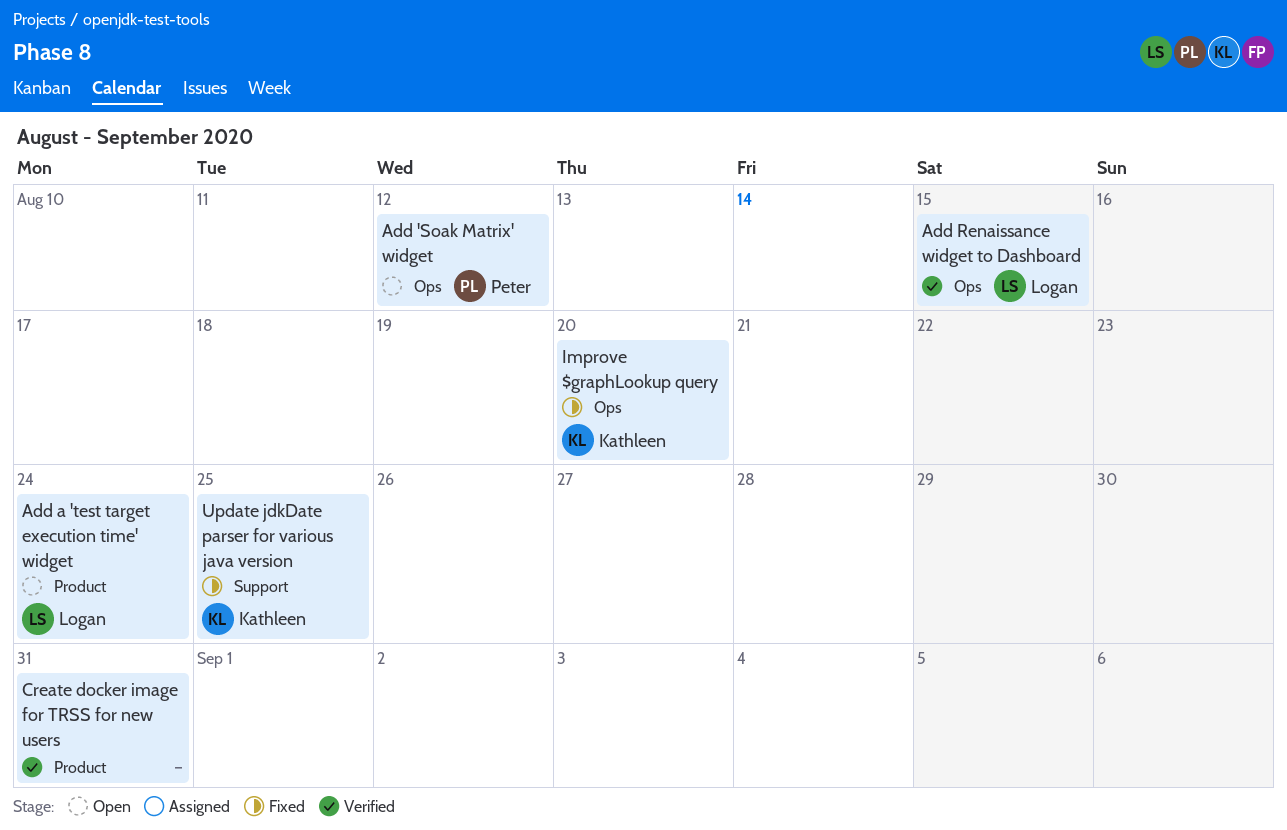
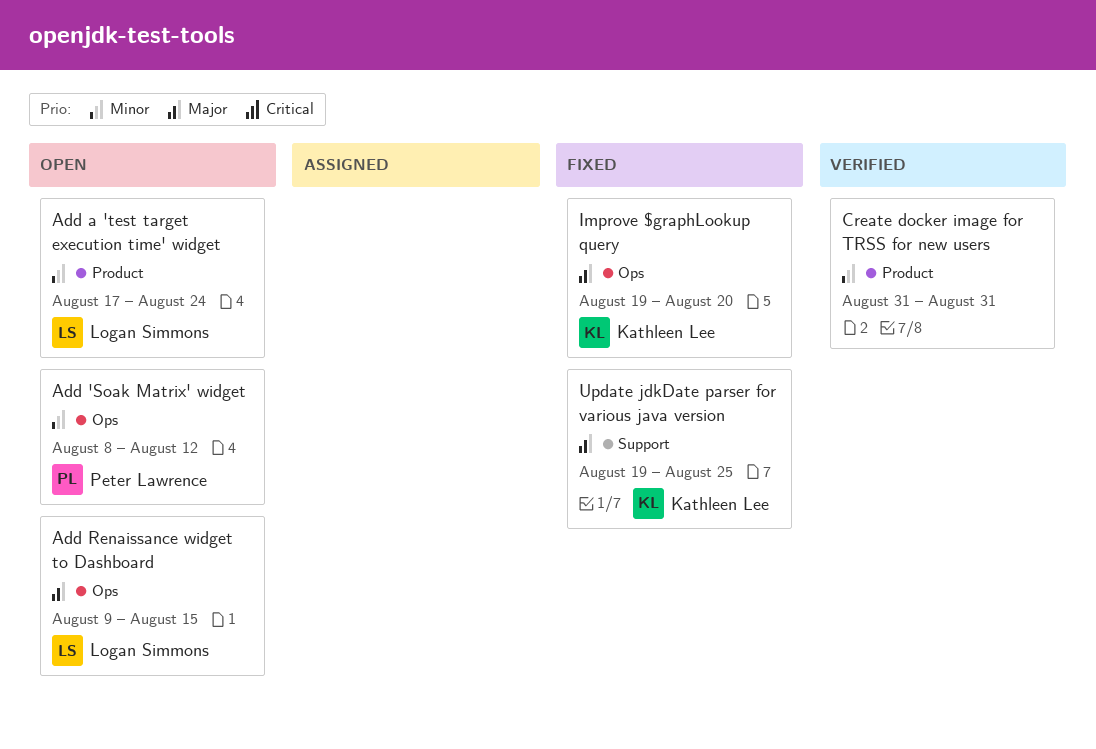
Add Renaissance widget to Dashboard, status: Verified -> Open

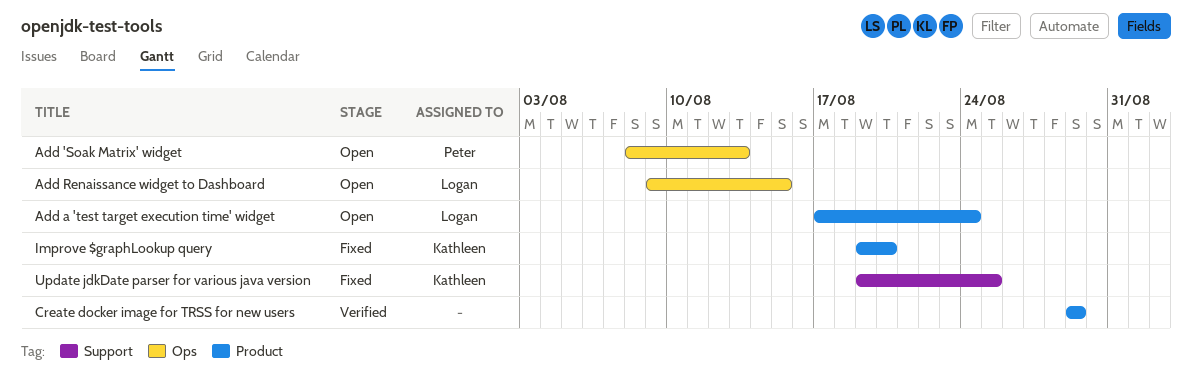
Add 'Soak Matrix' widget, due: Aug 12 -> Aug 13
Create docker image for TRSS for new users, start: Aug 31 -> Aug 29
Create docker image for TRSS for new users, due: Aug 31 -> Aug 29
Improve $graphLookup query, label: Ops -> Product

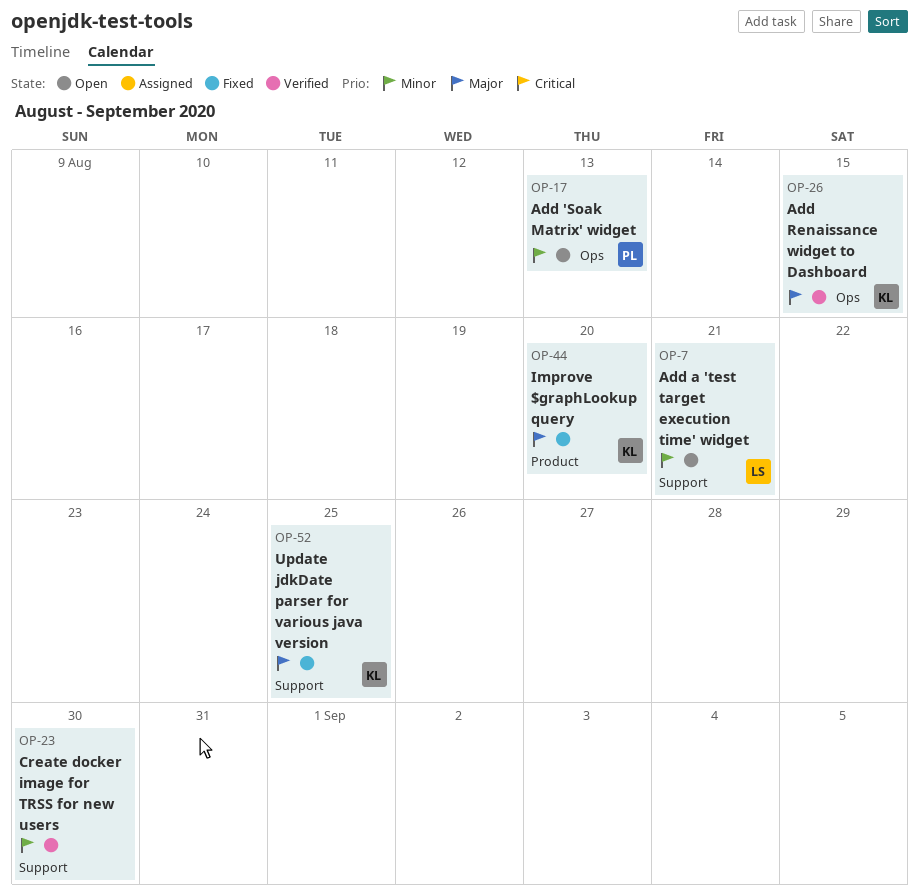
Add a 'test target execution time' widget, label: Product -> Support
Add a 'test target execution time' widget, due: Aug 24 -> Aug 21
Add Renaissance widget to Dashboard, status: Open -> Verified
Add Renaissance widget to Dashboard, owner: Logan -> Kathleen
Create docker image for TRSS for new users, label: Product -> Support
Create docker image for TRSS for new users, due: Aug 29 -> Aug 30

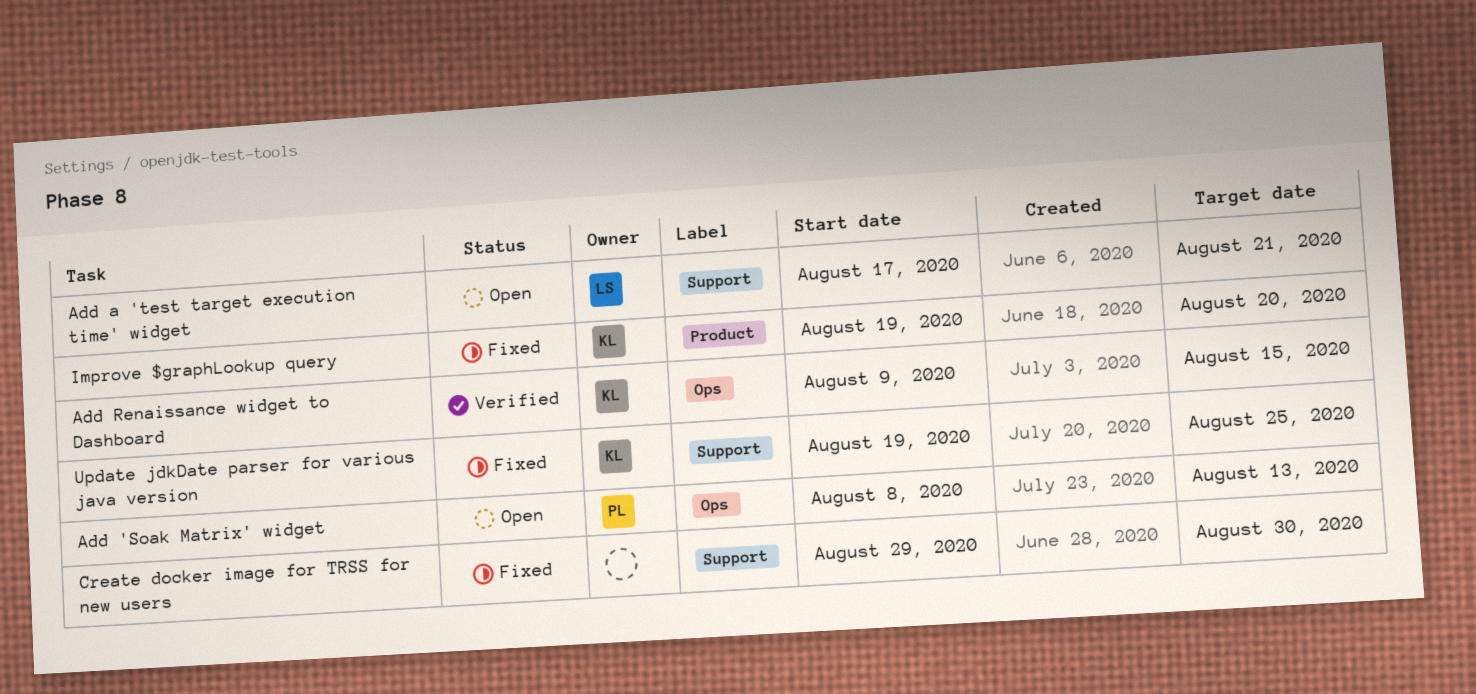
Create docker image for TRSS for new users, status: Verified -> Fixed

